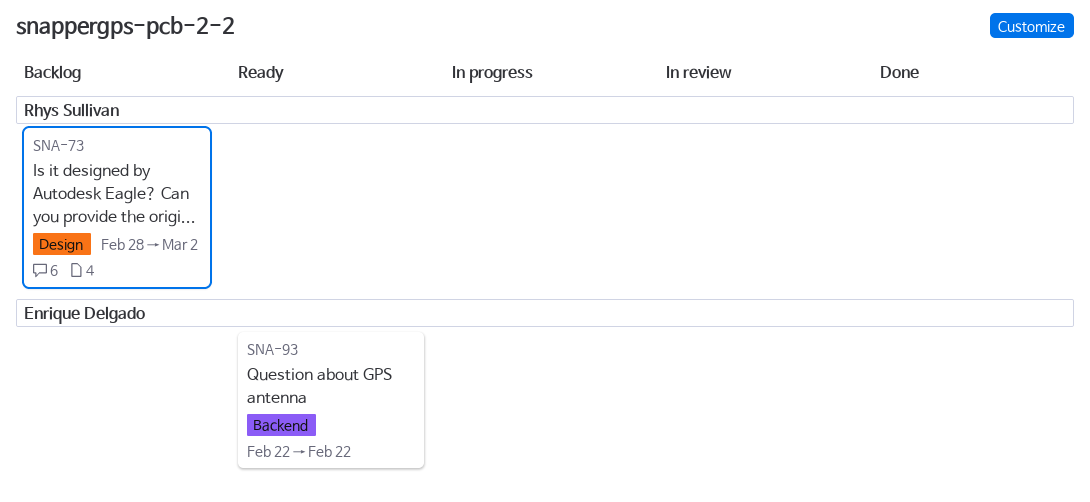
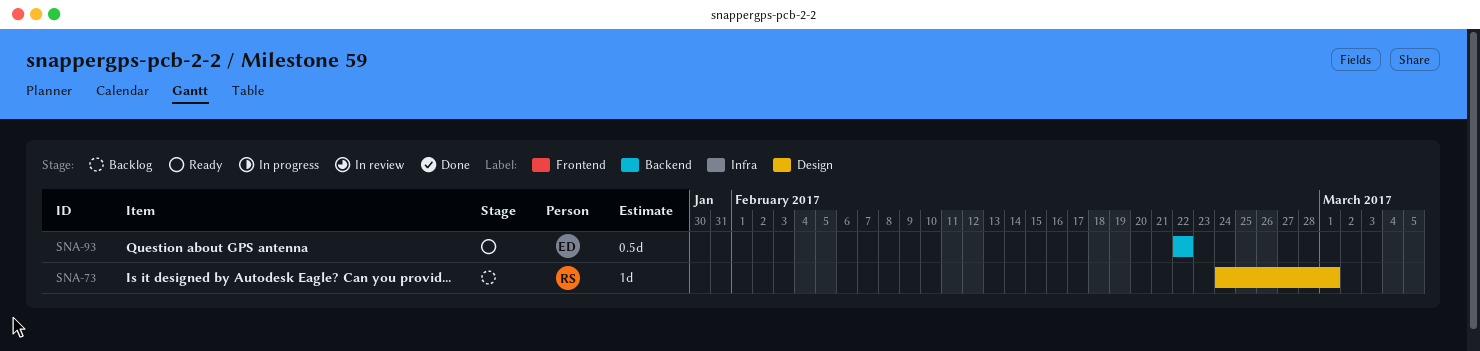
SNA-73, start: Feb 28 -> Feb 24
SNA-73, due: Mar 2 -> Mar 1

